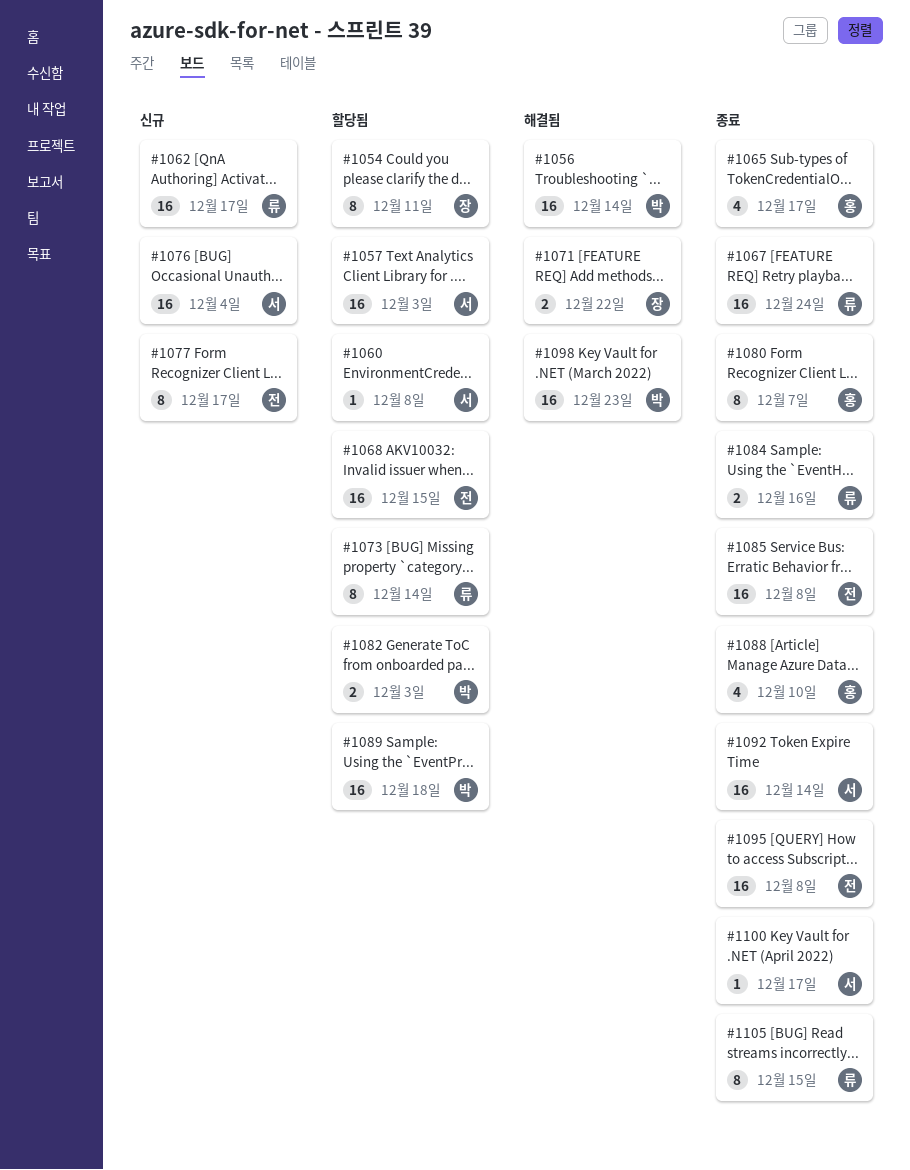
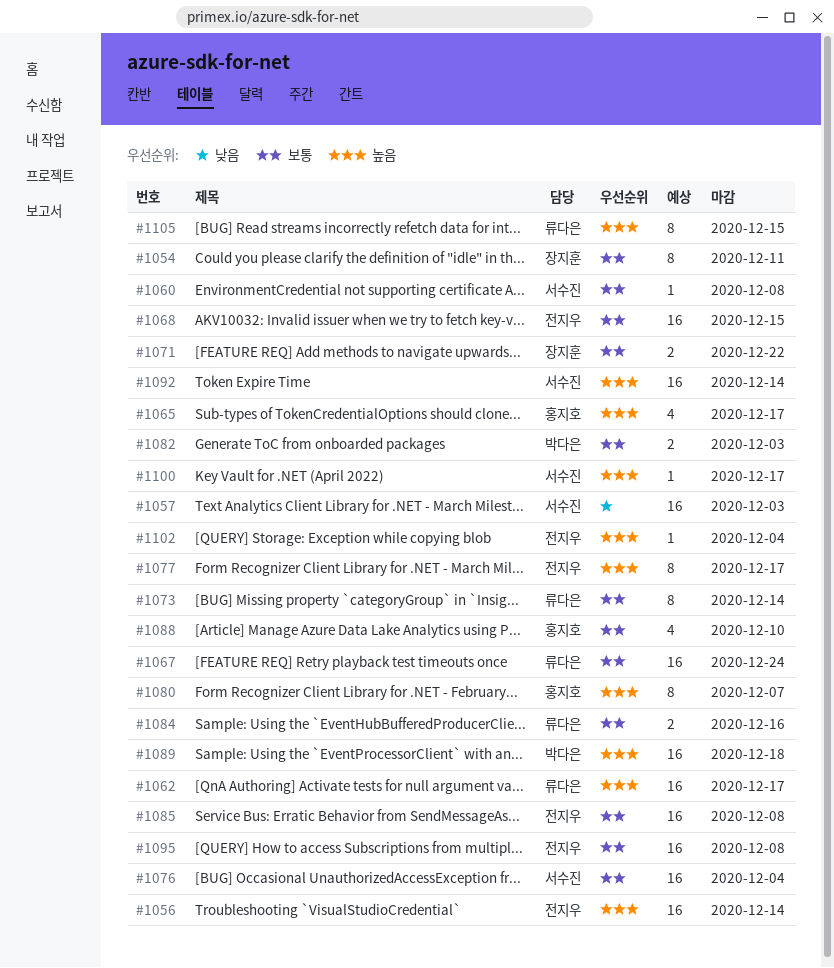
#1056, owner: 박다은 -> 전지우
#1098: present -> none
#1102: none -> present

